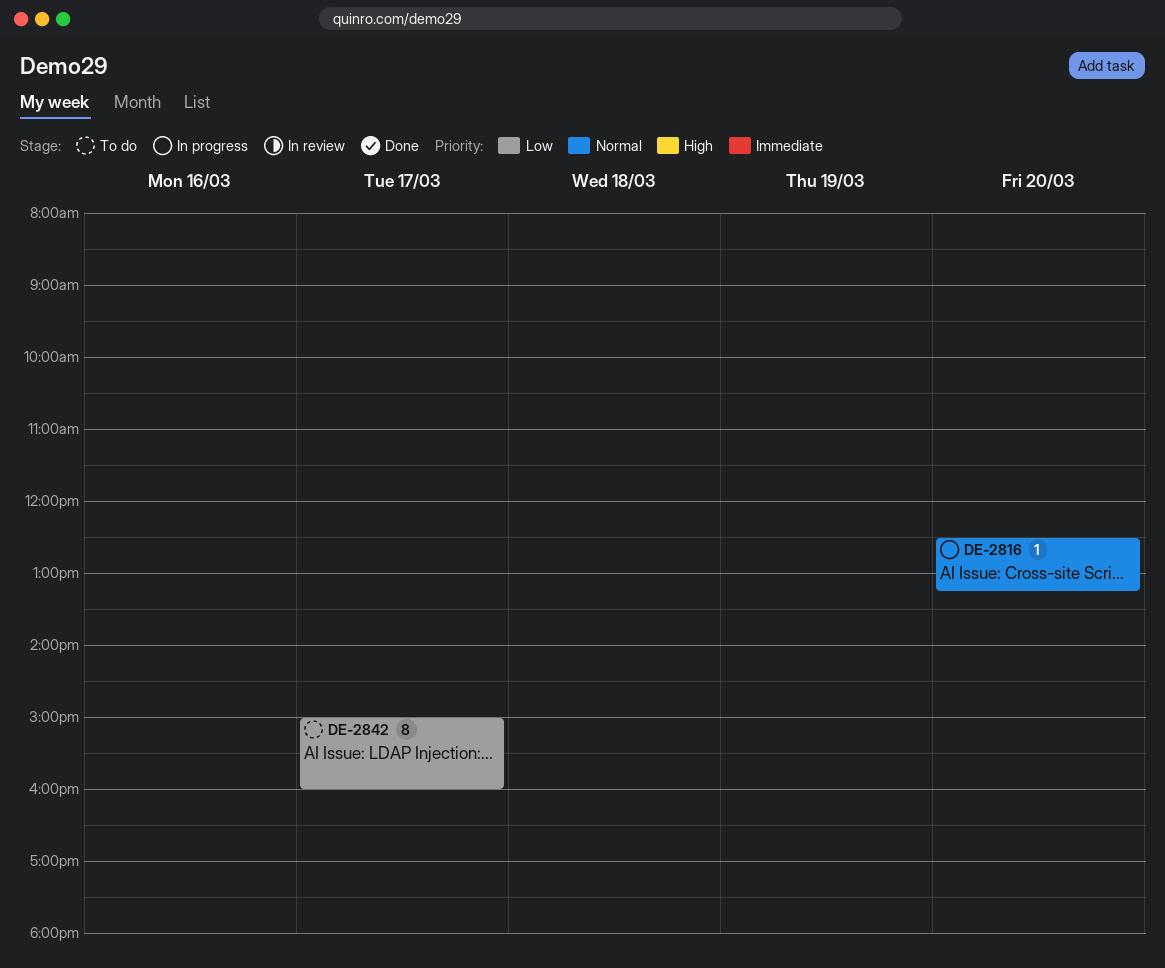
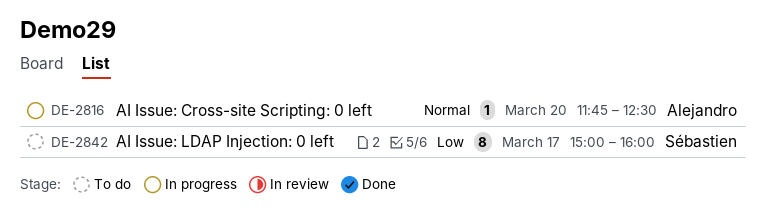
DE-2816, begins: 12:30 -> 11:45
DE-2816, ends: 13:15 -> 12:30

